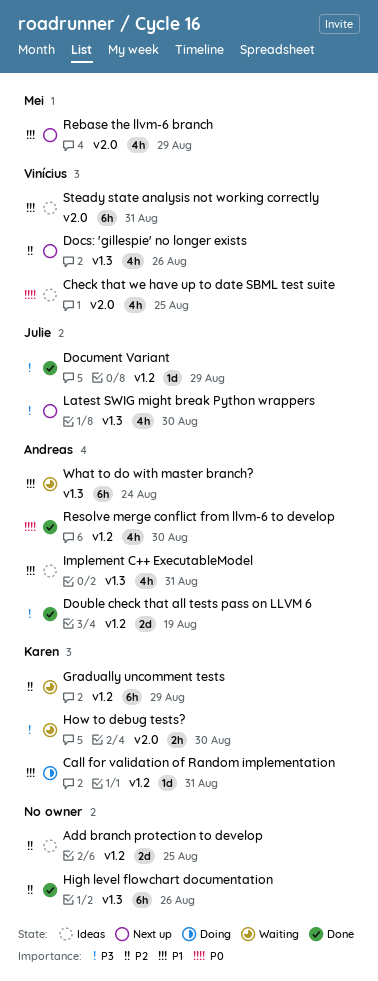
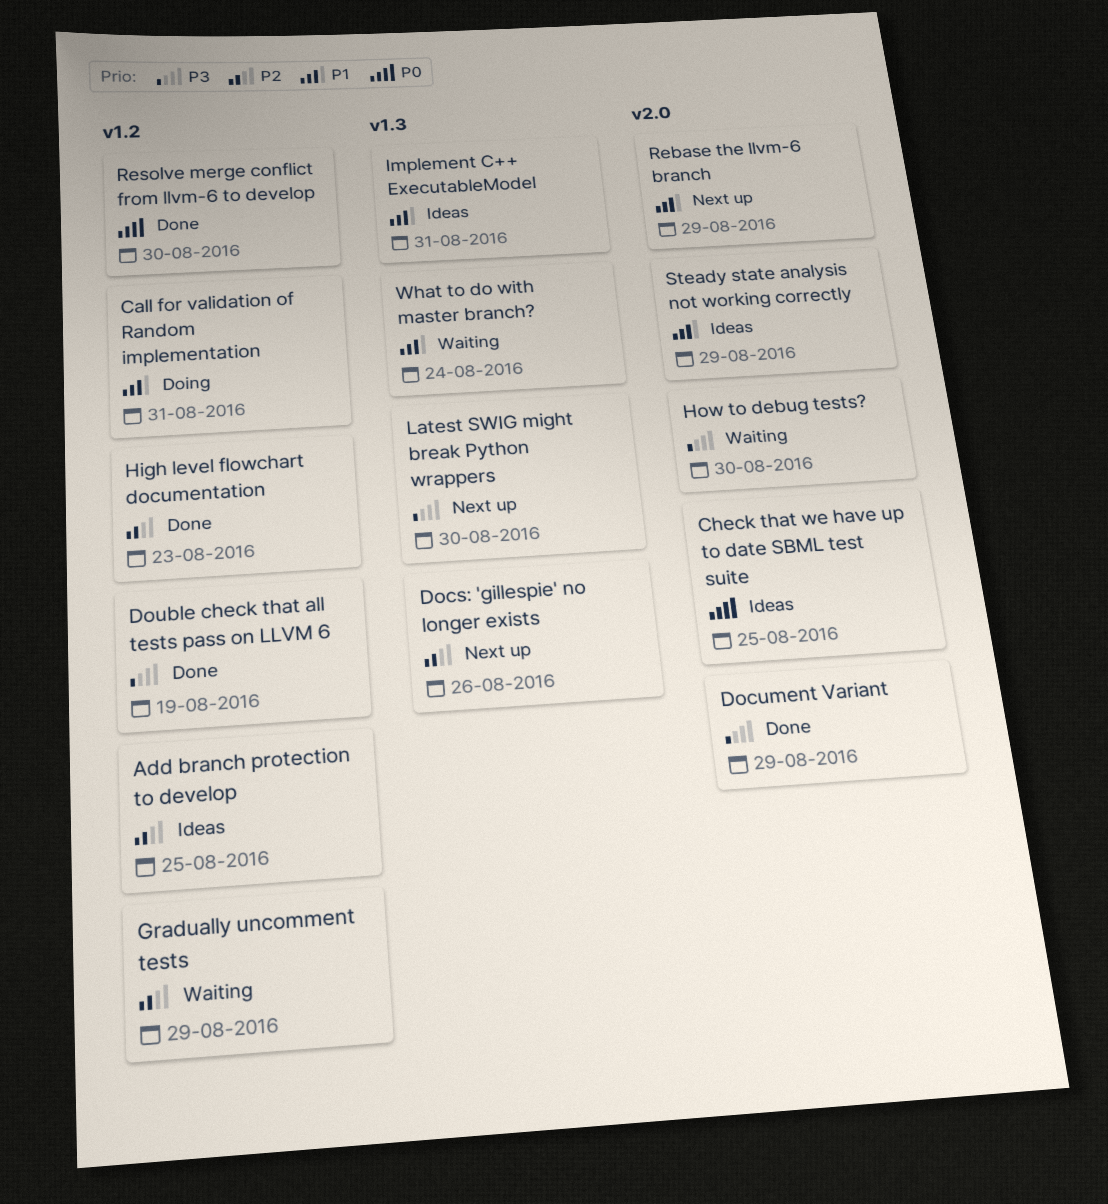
Document Variant, label: v1.2 -> v2.0
High level flowchart documentation, label: v1.3 -> v1.2
High level flowchart documentation, due: Aug 26 -> Aug 23
Steady state analysis not working correctly, due: Aug 31 -> Aug 29

